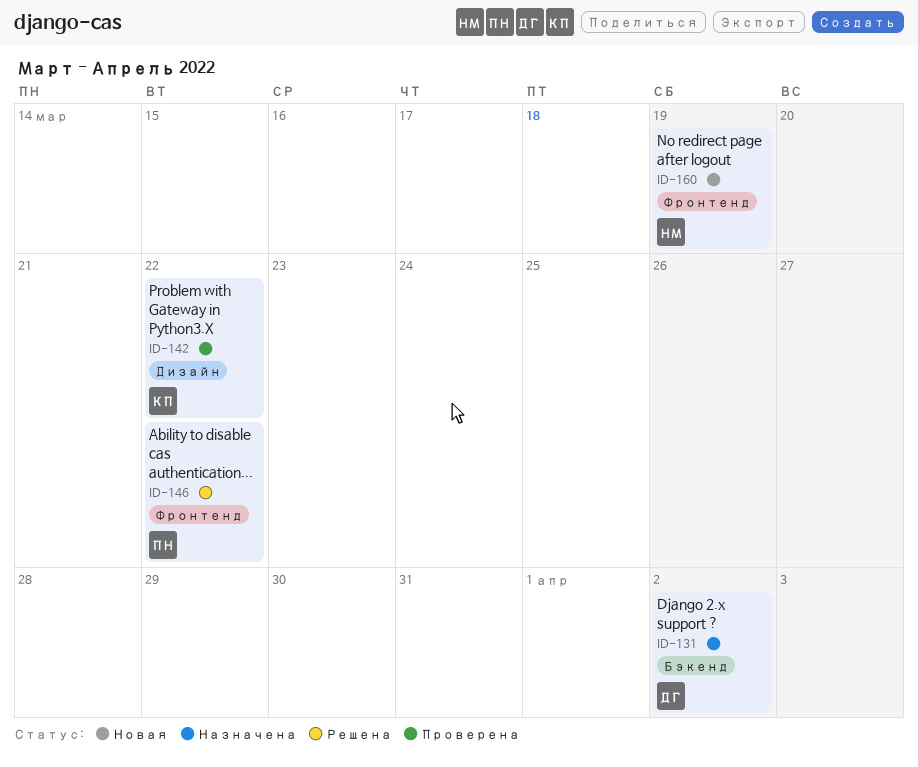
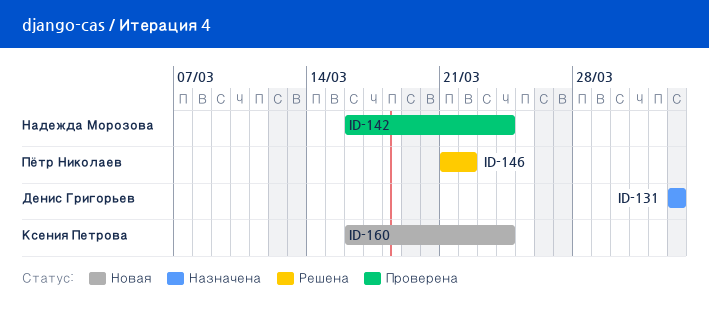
ID-142, owner: Ксения Петрова -> Надежда Морозова
ID-142, due: Mar 22 -> Mar 24
ID-160, owner: Надежда Морозова -> Ксения Петрова
ID-160, due: Mar 19 -> Mar 24

